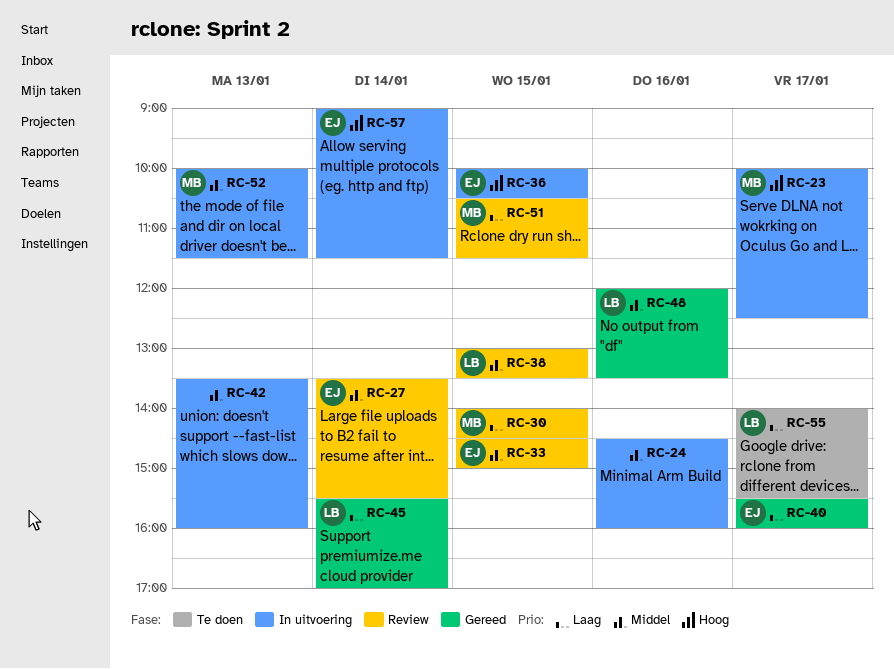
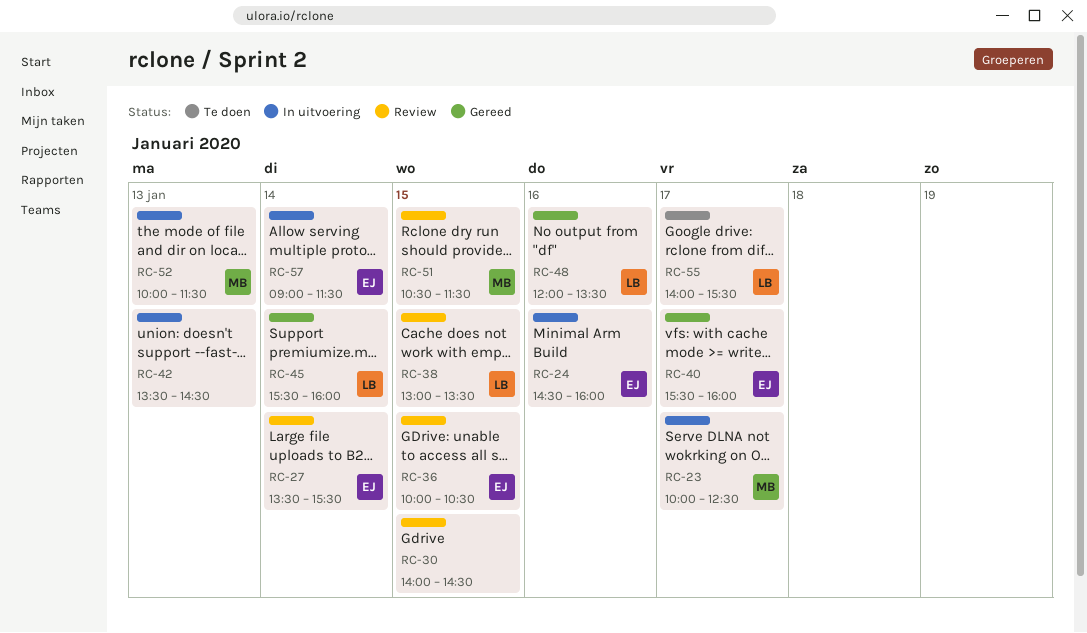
RC-24, owner: none -> EJ
RC-30, owner: MB -> none
RC-33: present -> none
RC-36, status: In uitvoering -> Review
RC-42, ends: 16:00 -> 14:30
RC-45, ends: 17:00 -> 16:00

